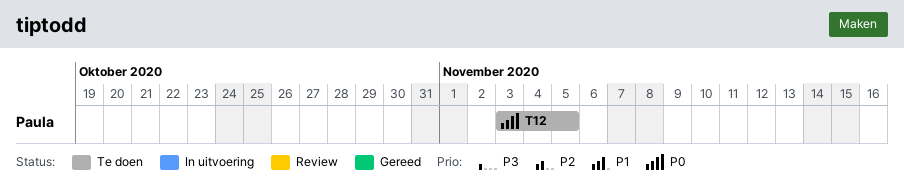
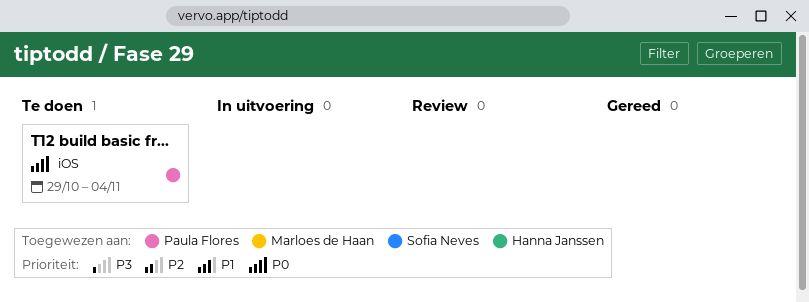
T12, start: Nov 3 -> Oct 29
T12, due: Nov 5 -> Nov 4

